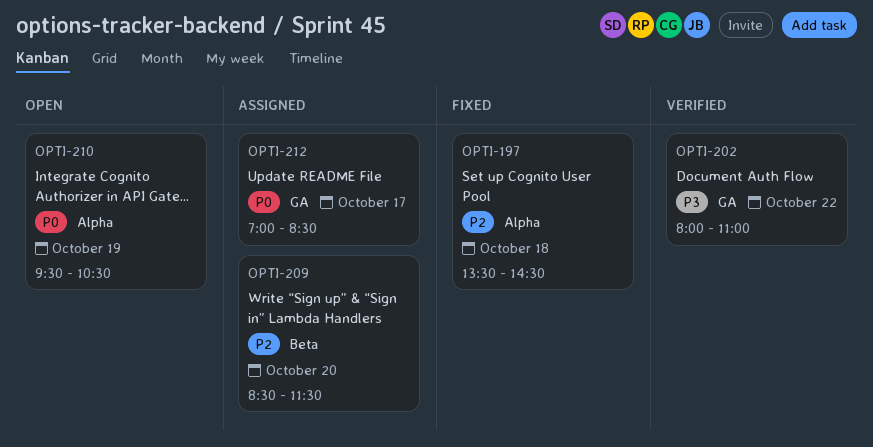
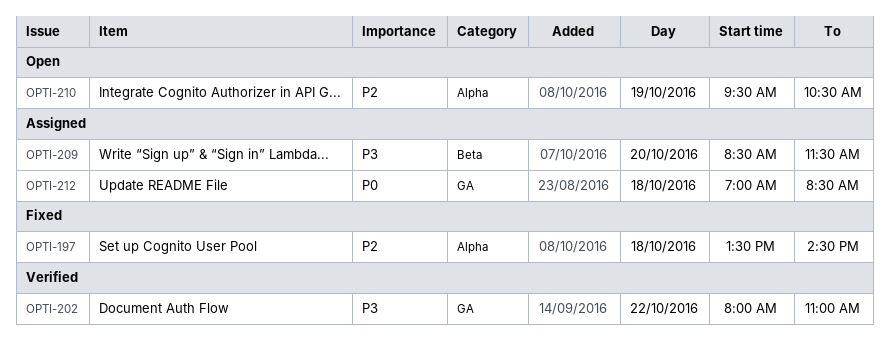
OPTI-209, priority: P2 -> P3
OPTI-210, priority: P0 -> P2
OPTI-212, day: Oct 17 -> Oct 18

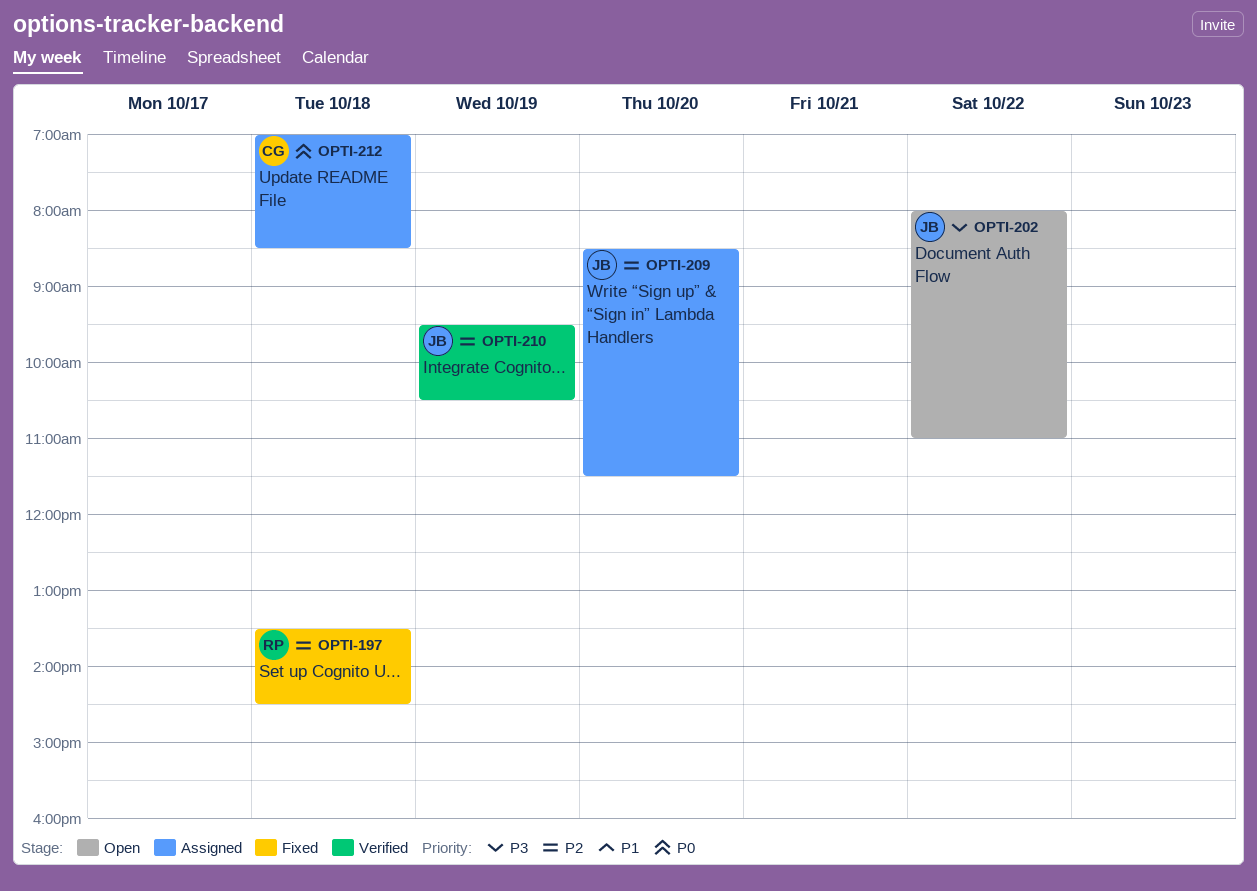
OPTI-202, status: Verified -> Open
OPTI-209, priority: P3 -> P2
OPTI-210, status: Open -> Verified

